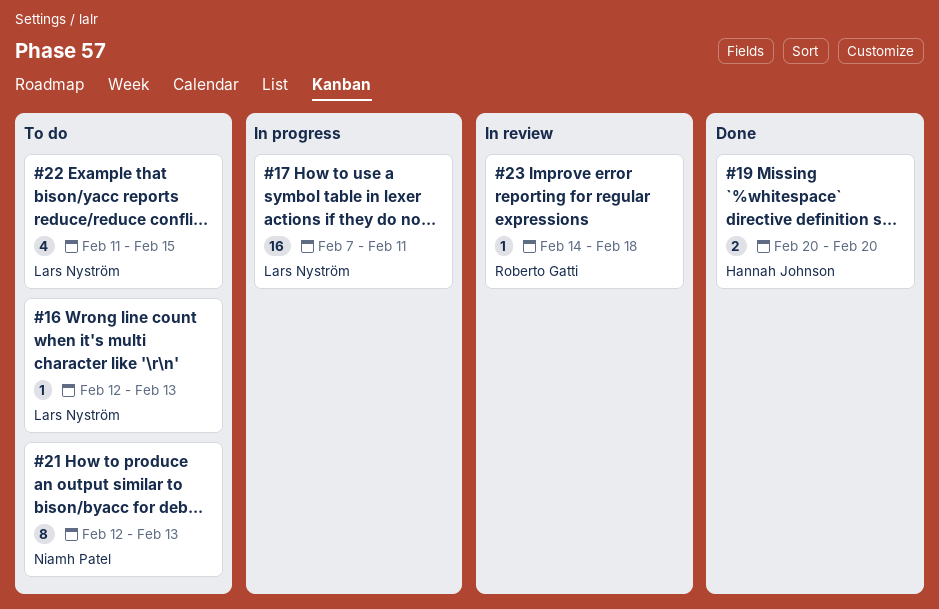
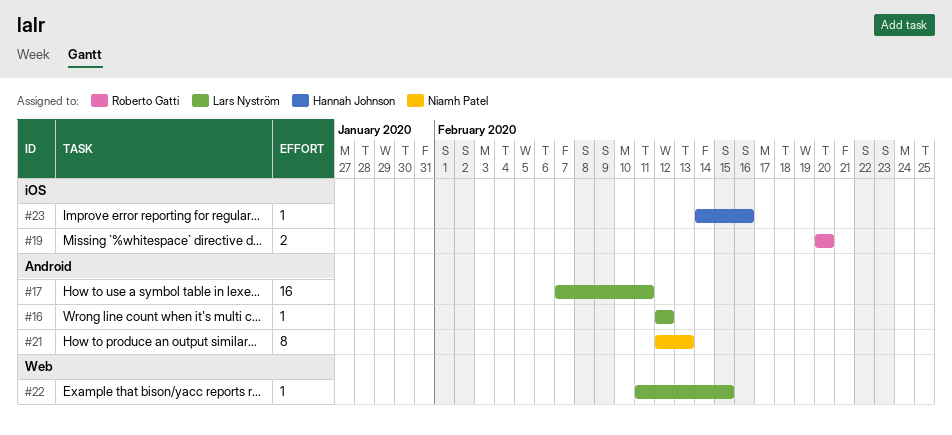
#16, due: Feb 13 -> Feb 12
#19, owner: Hannah Johnson -> Roberto Gatti
#22, estimate: 4 -> 1
#23, owner: Roberto Gatti -> Hannah Johnson
#23, due: Feb 18 -> Feb 16

